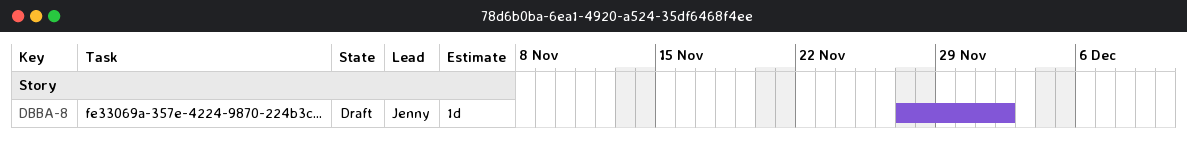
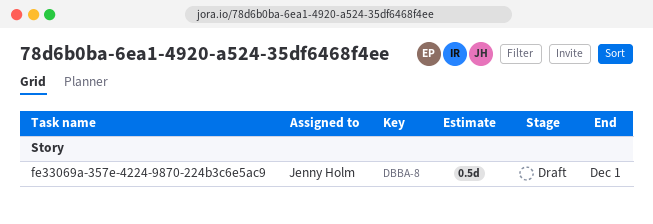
DBBA-8, estimate: 1d -> 0.5d
DBBA-8, due: Dec 2 -> Dec 1

